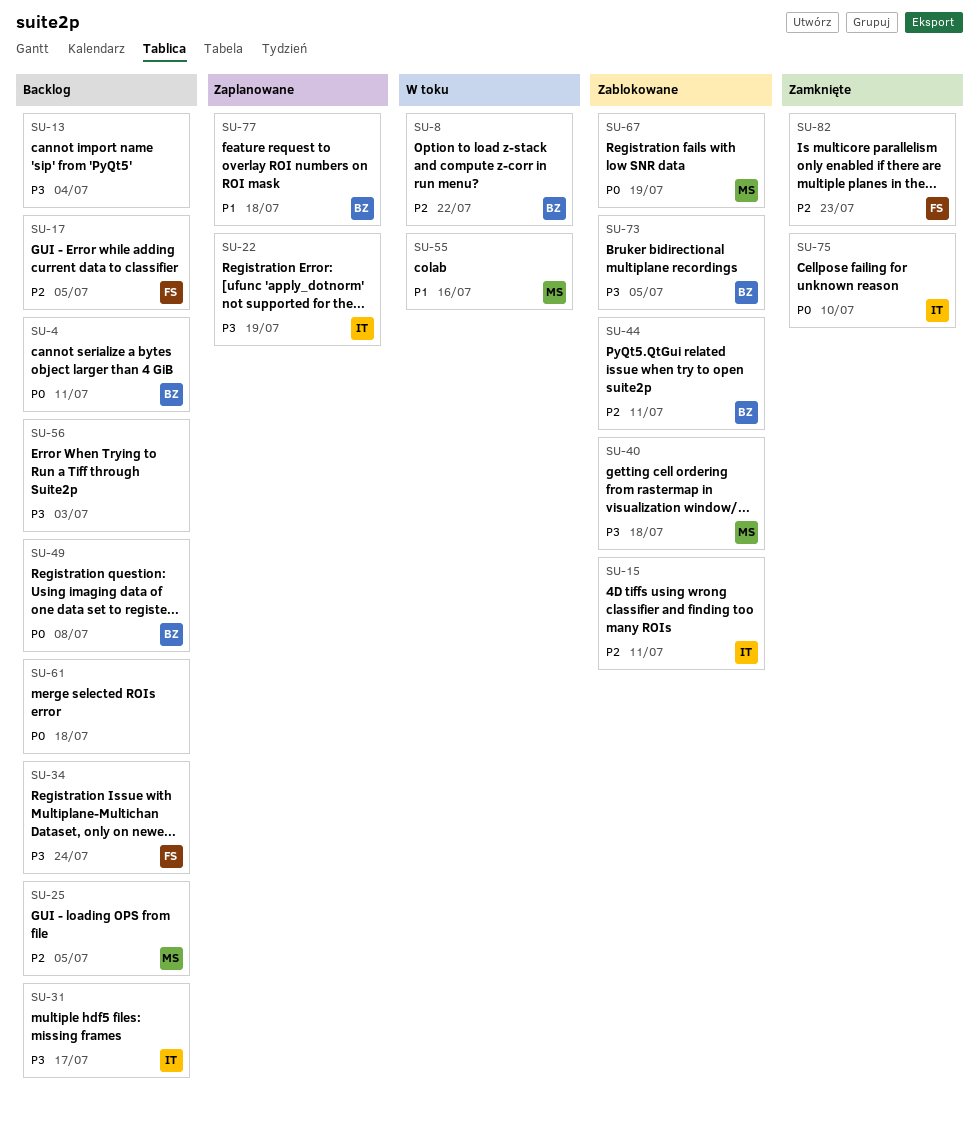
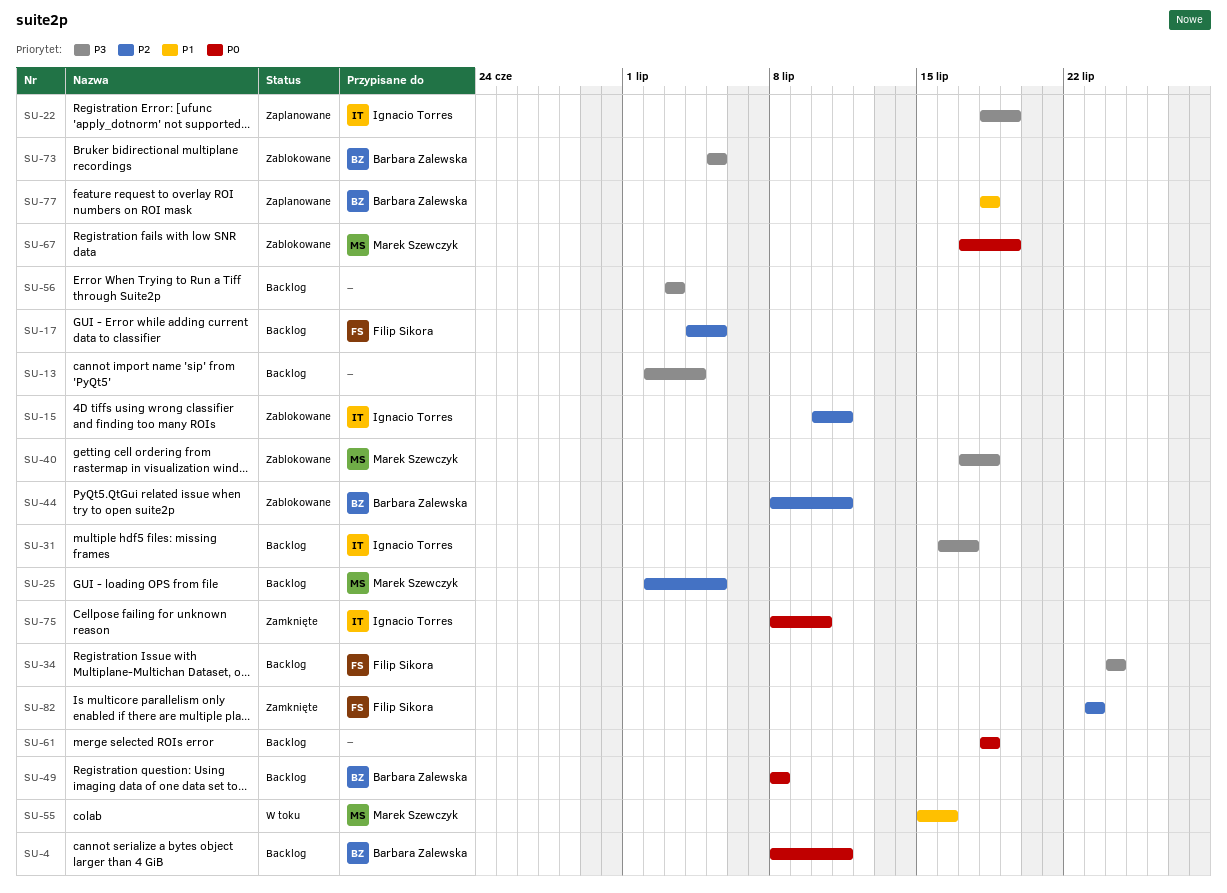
SU-8: present -> none

